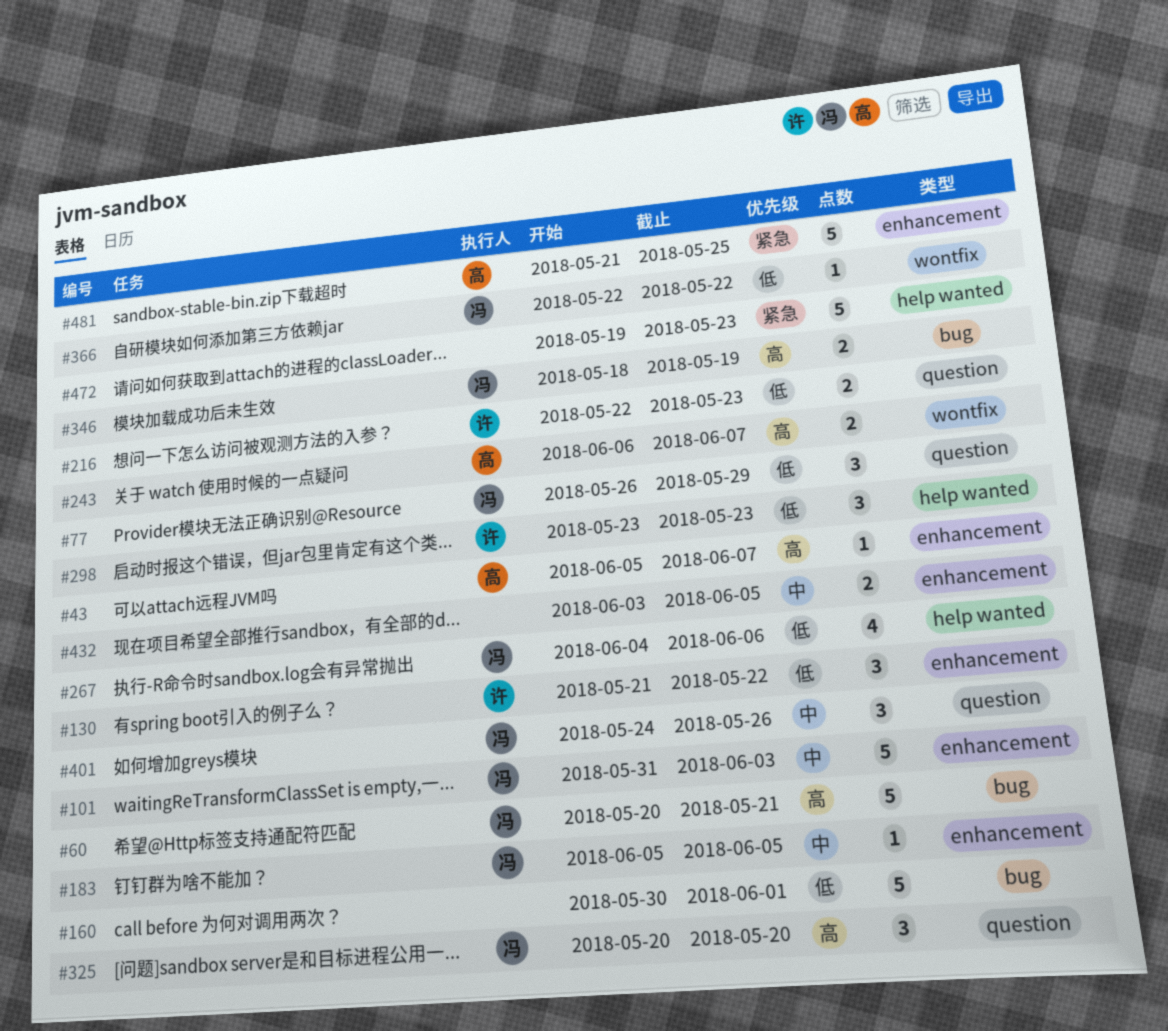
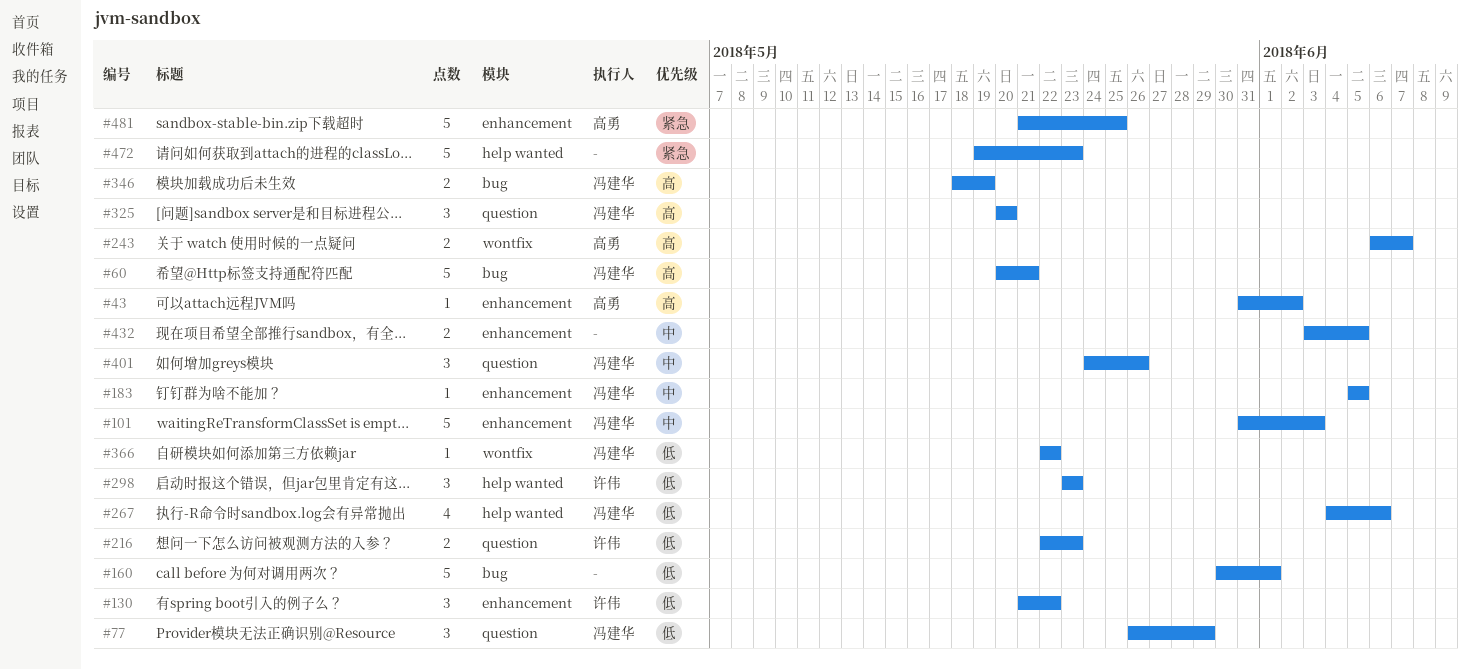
#43, start: Jun 5 -> May 31
#43, due: Jun 7 -> Jun 2

